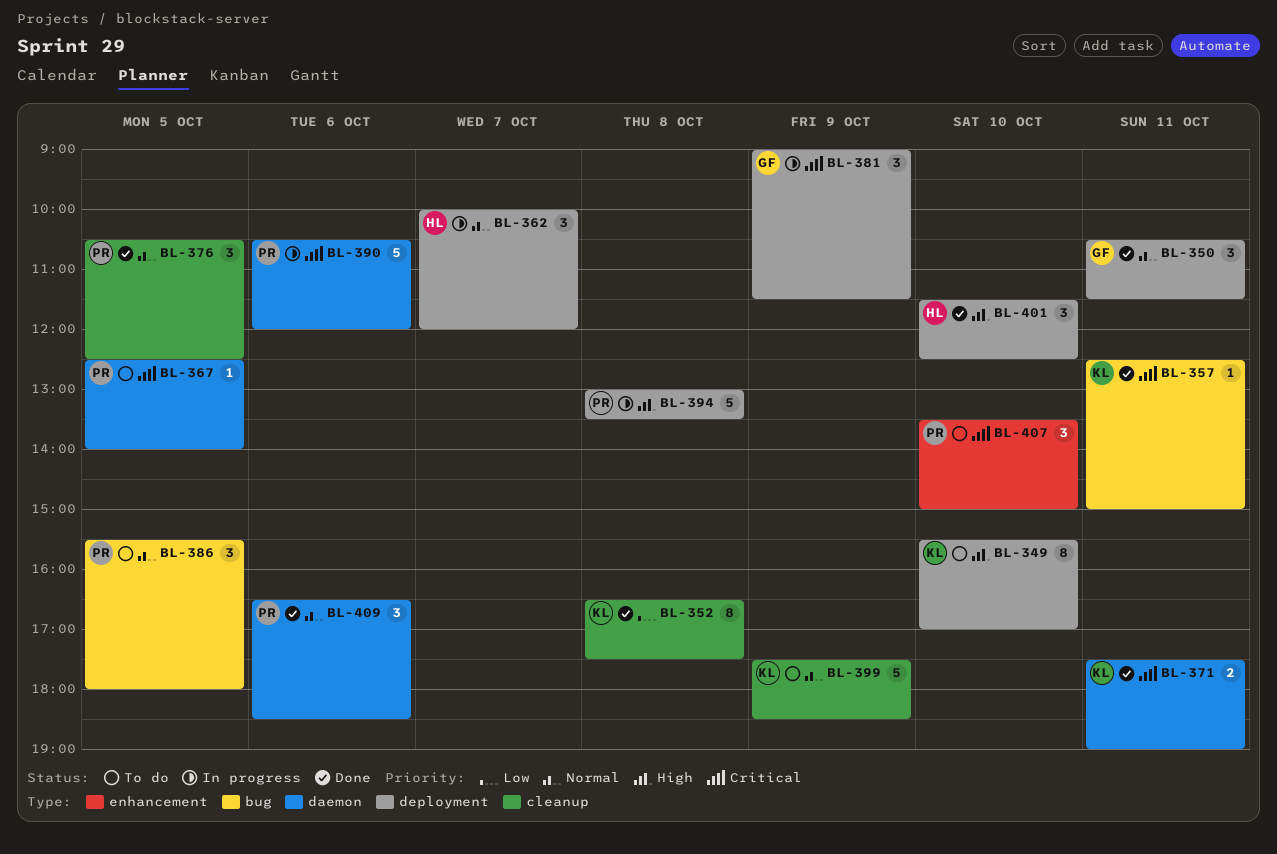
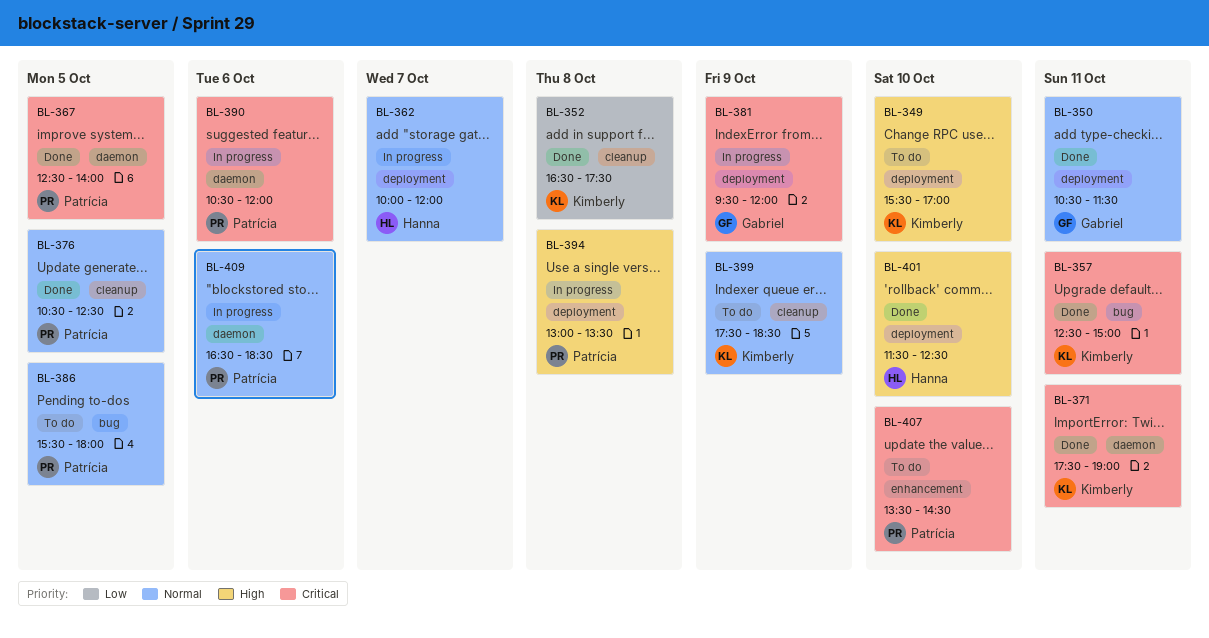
BL-367, status: To do -> Done
BL-381, begins: 09:00 -> 09:30
BL-381, ends: 11:30 -> 12:00
BL-407, ends: 15:00 -> 14:30
BL-409, status: Done -> In progress

